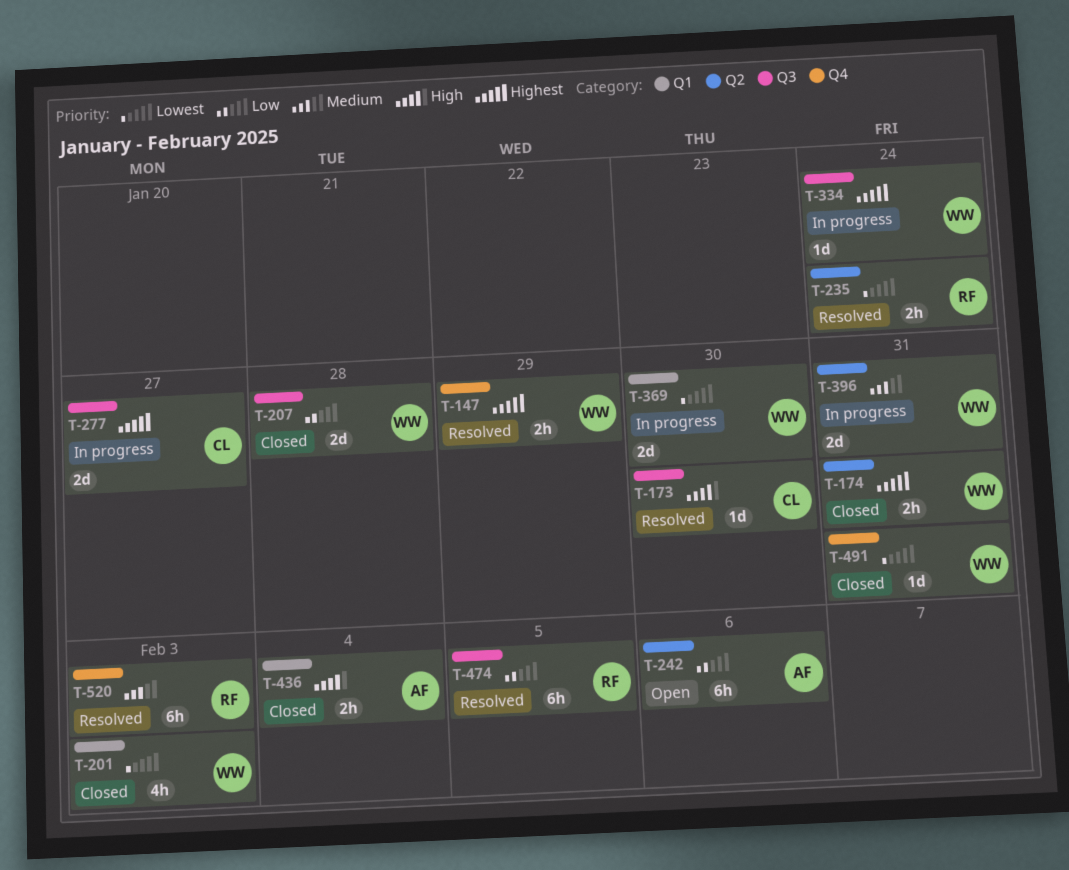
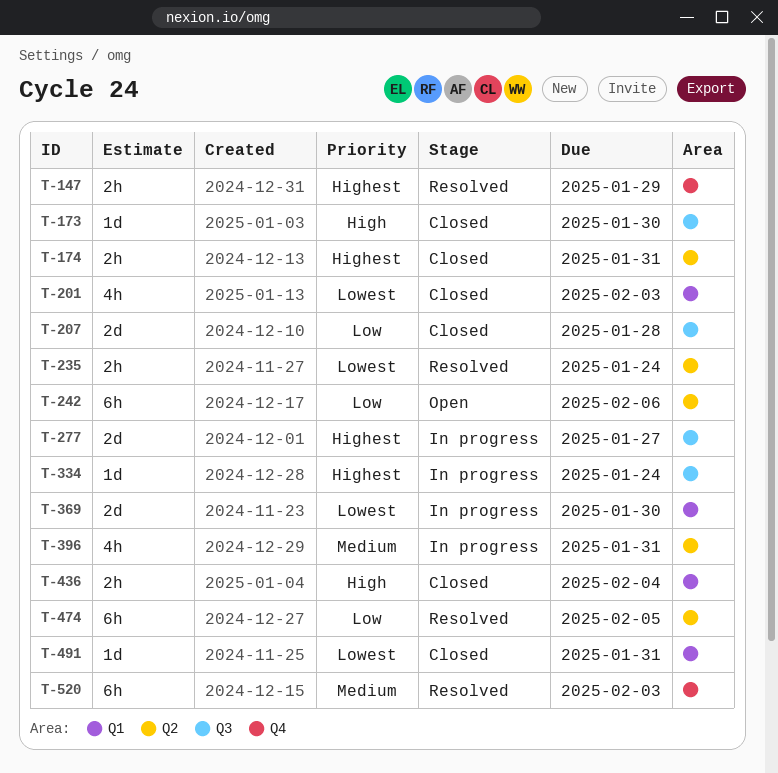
T-173, status: Resolved -> Closed
T-396, estimate: 2d -> 4h
T-474, label: Q3 -> Q2
T-491, label: Q4 -> Q1

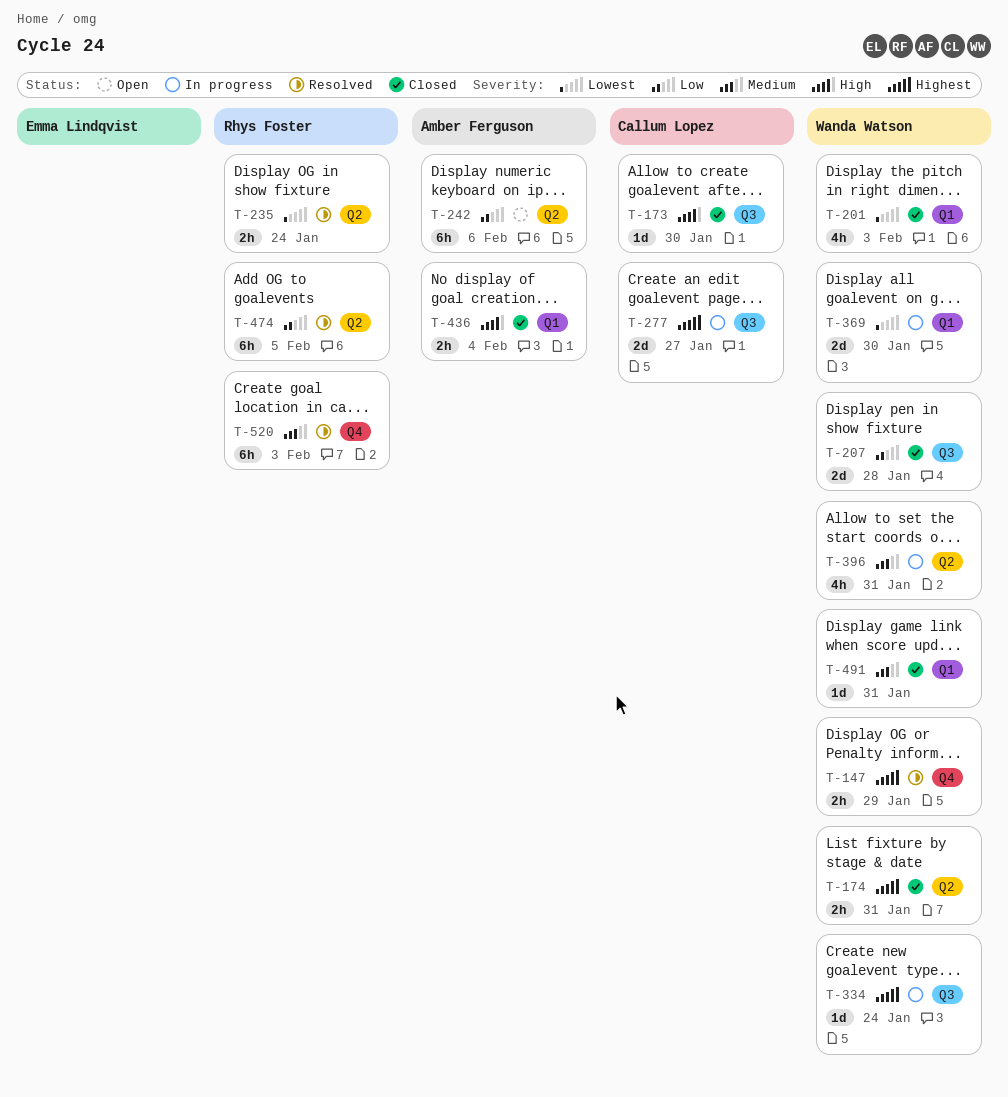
T-491, priority: Lowest -> Medium

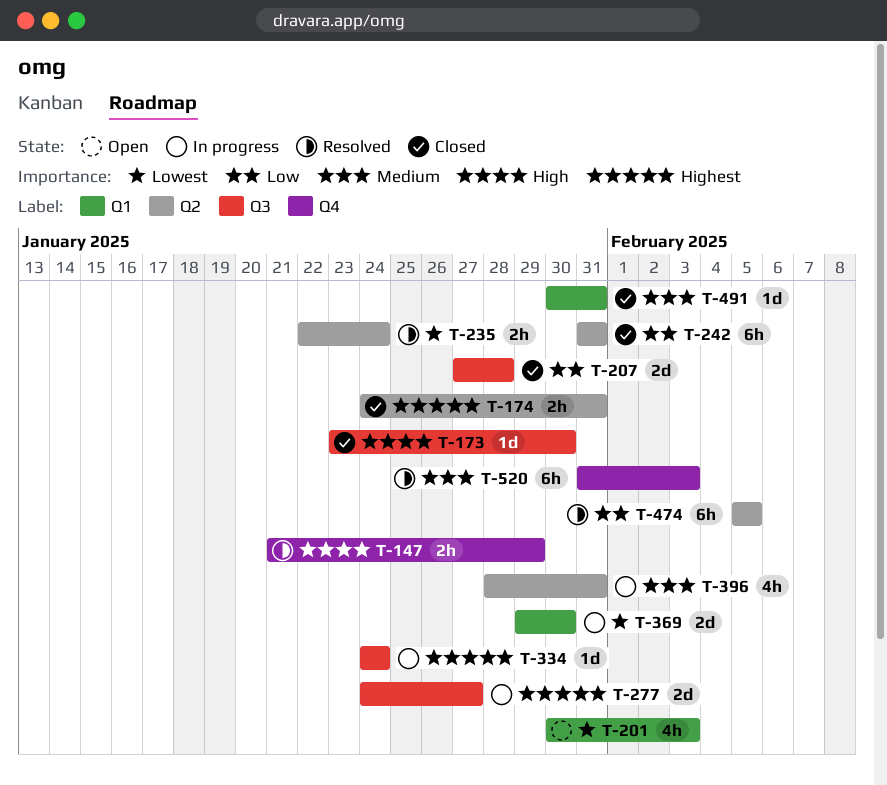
T-147, priority: Highest -> High
T-201, status: Closed -> Open
T-242, status: Open -> Closed
T-242, due: Feb 6 -> Jan 31
T-436: present -> none

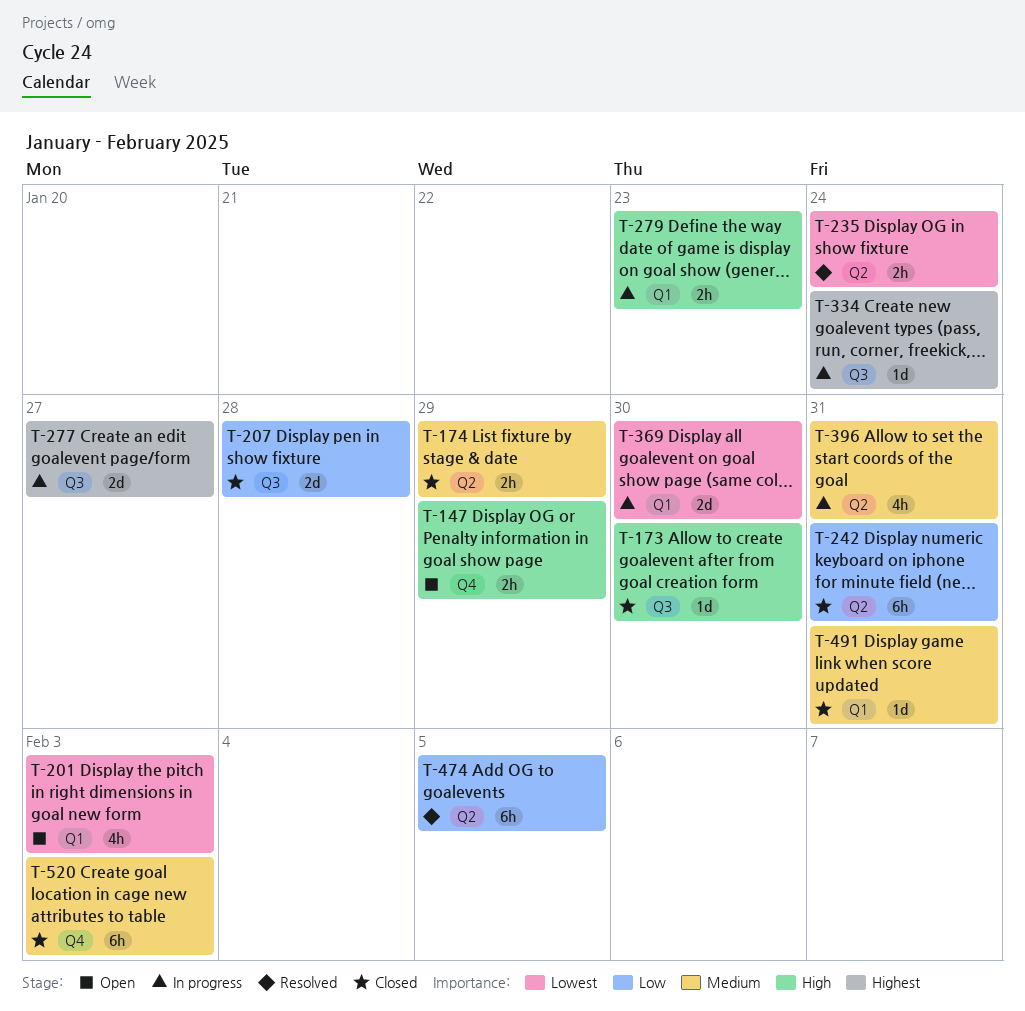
T-147, status: Resolved -> Open
T-174, priority: Highest -> Medium
T-174, due: Jan 31 -> Jan 29
T-279: none -> present
T-520, status: Resolved -> Closed

